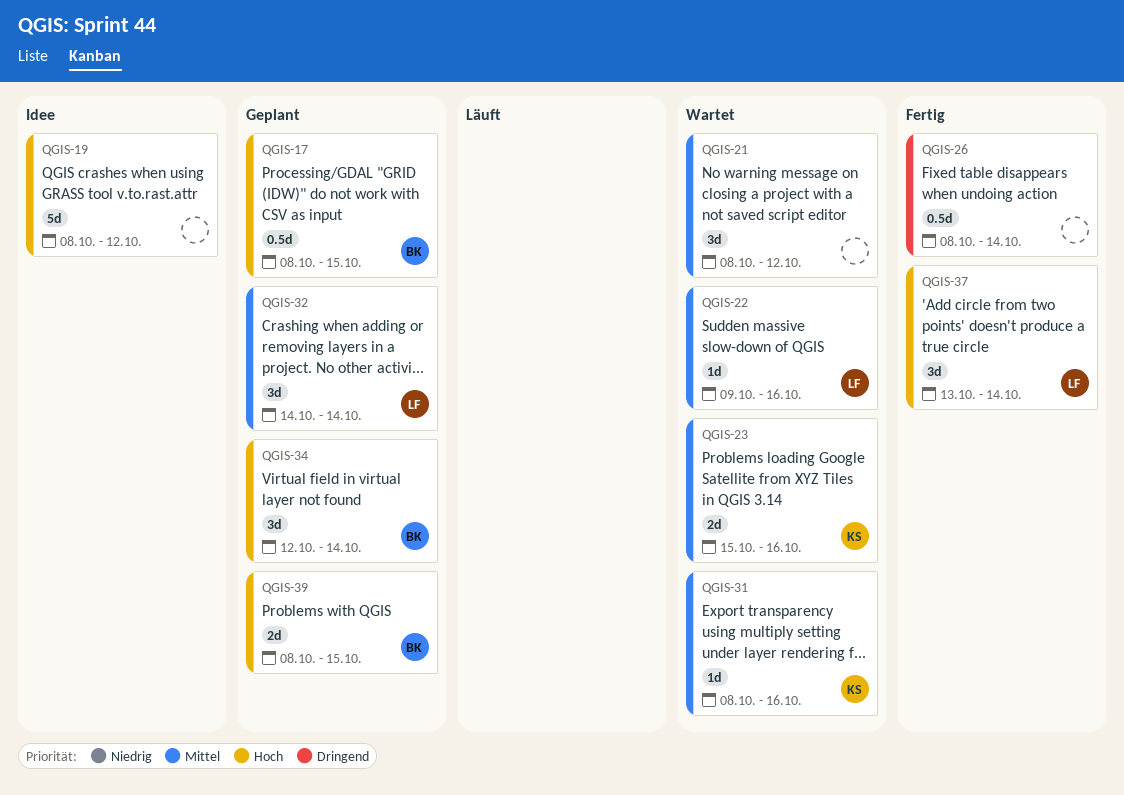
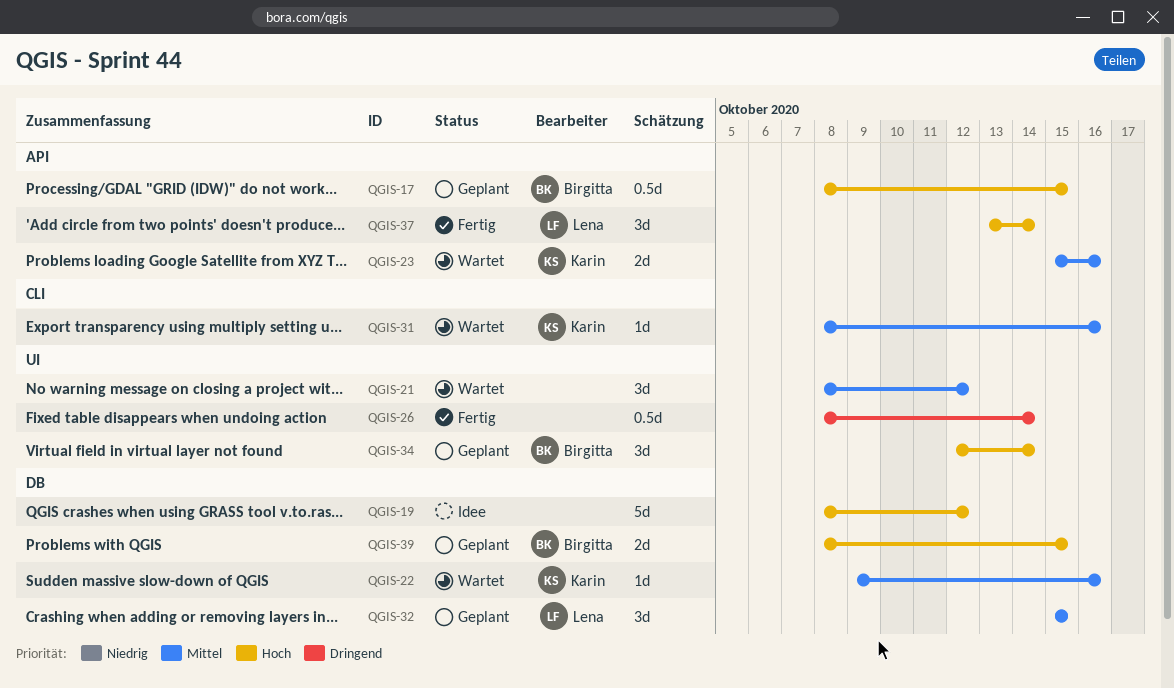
QGIS-22, owner: Lena -> Karin
QGIS-32, start: Oct 14 -> Oct 15
QGIS-32, due: Oct 14 -> Oct 15

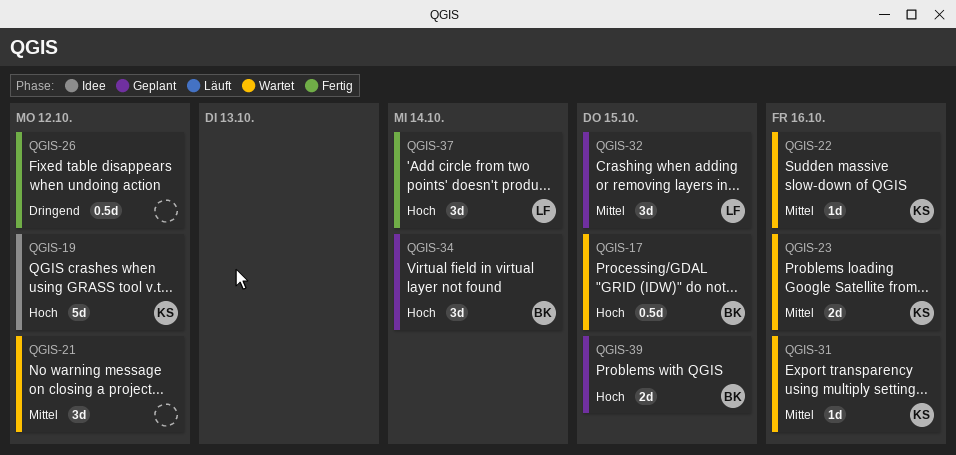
QGIS-17, status: Geplant -> Wartet
QGIS-19, owner: none -> Karin
QGIS-26, due: Oct 14 -> Oct 12

